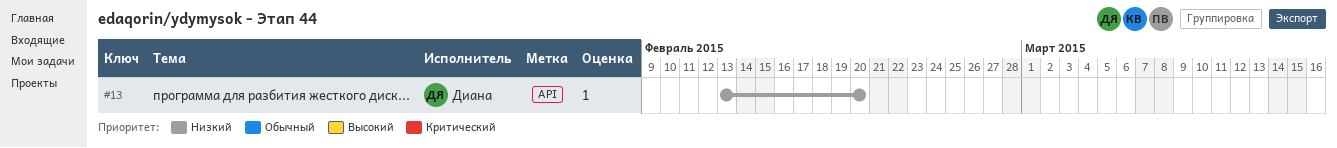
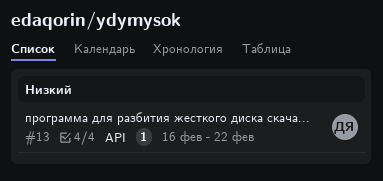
#13, start: Feb 13 -> Feb 16
#13, due: Feb 20 -> Feb 22

